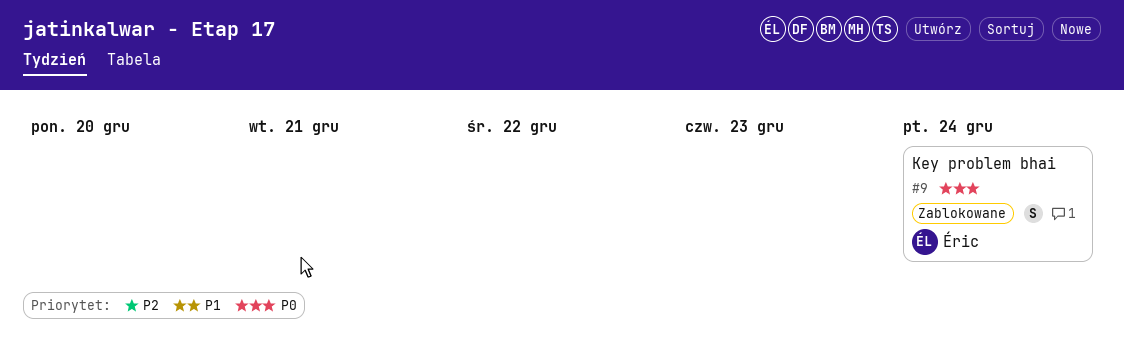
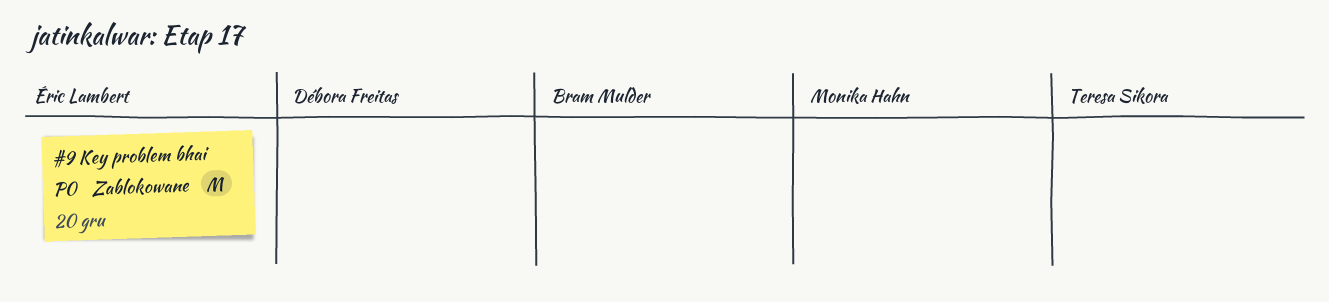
#9, estimate: S -> M
#9, due: Dec 24 -> Dec 20

